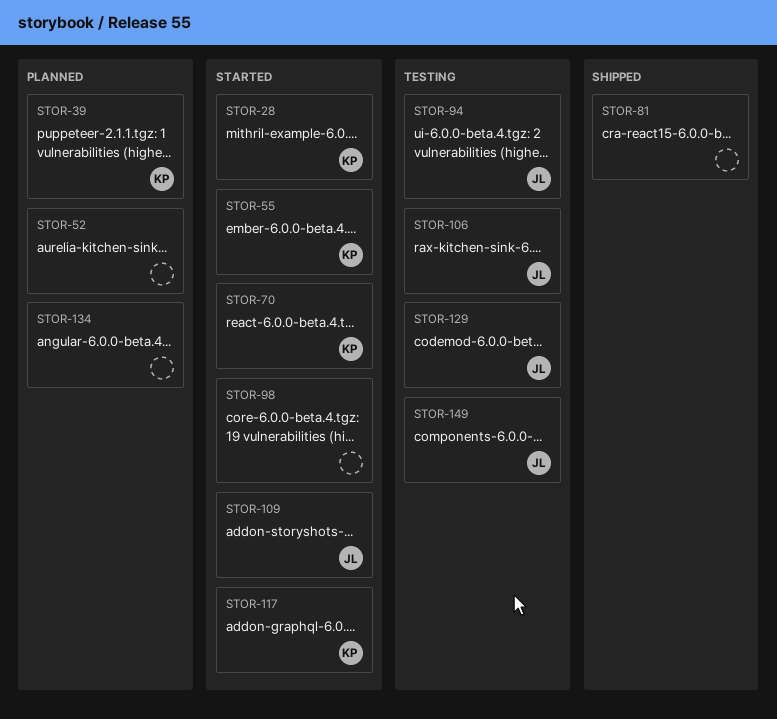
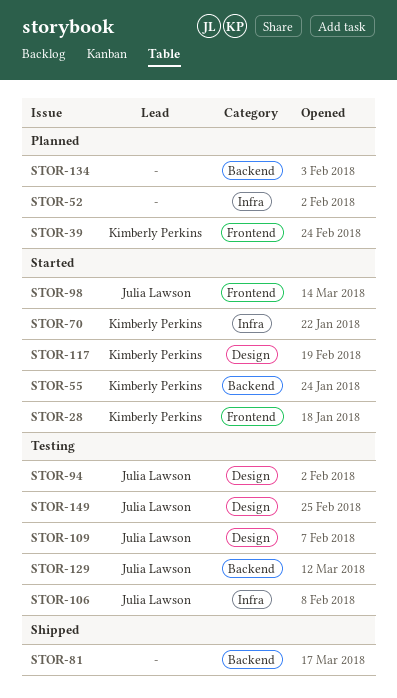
STOR-98, owner: none -> Julia Lawson
STOR-109, status: Started -> Testing

